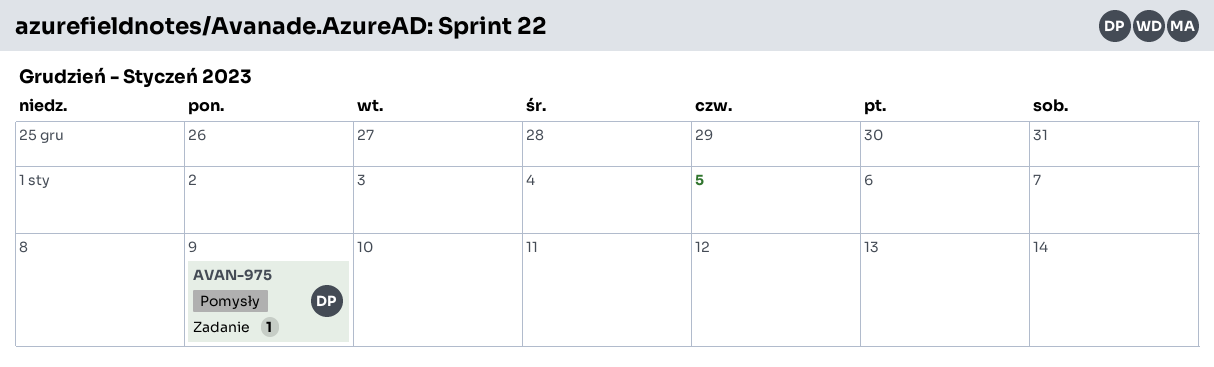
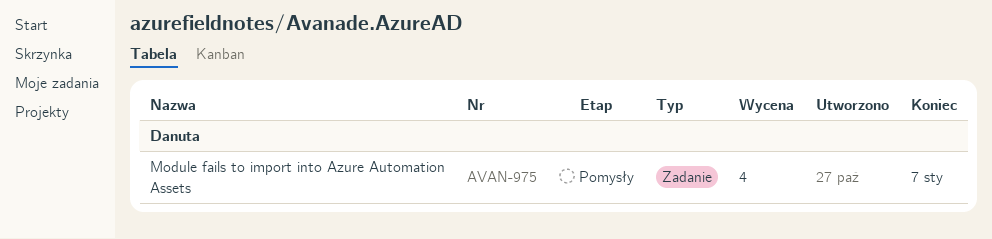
AVAN-975, estimate: 1 -> 4
AVAN-975, due: Jan 9 -> Jan 7

